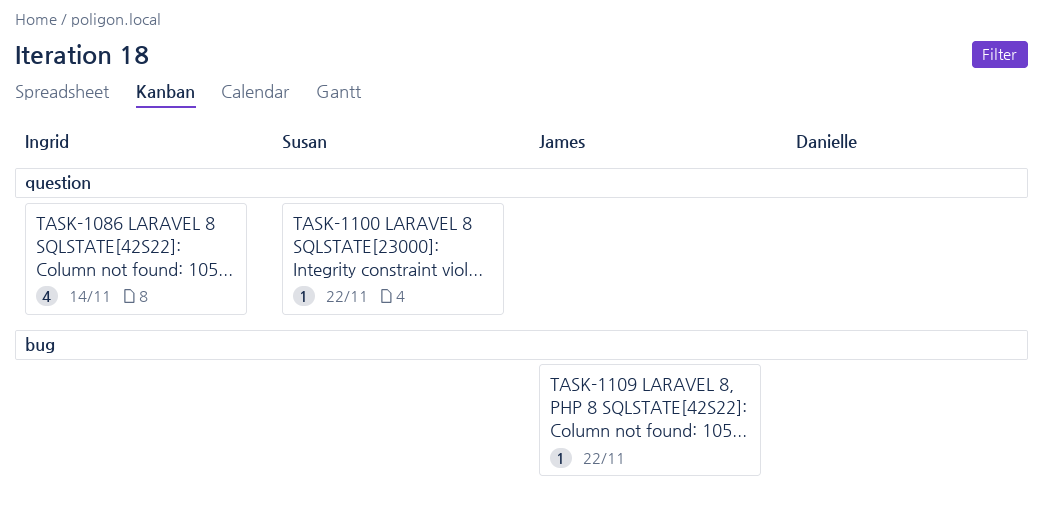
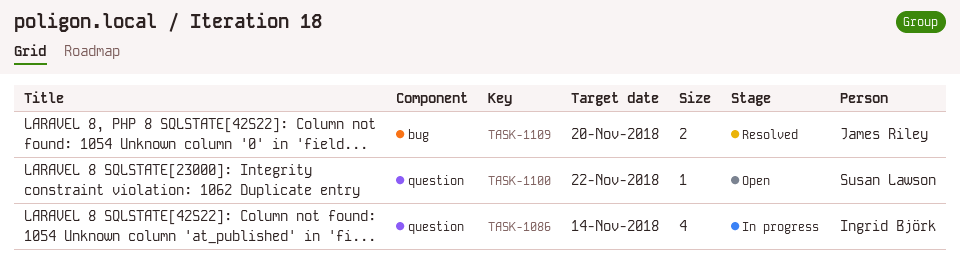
TASK-1109, estimate: 1 -> 2
TASK-1109, due: Nov 22 -> Nov 20

